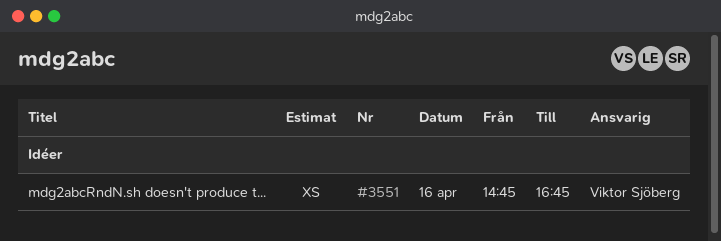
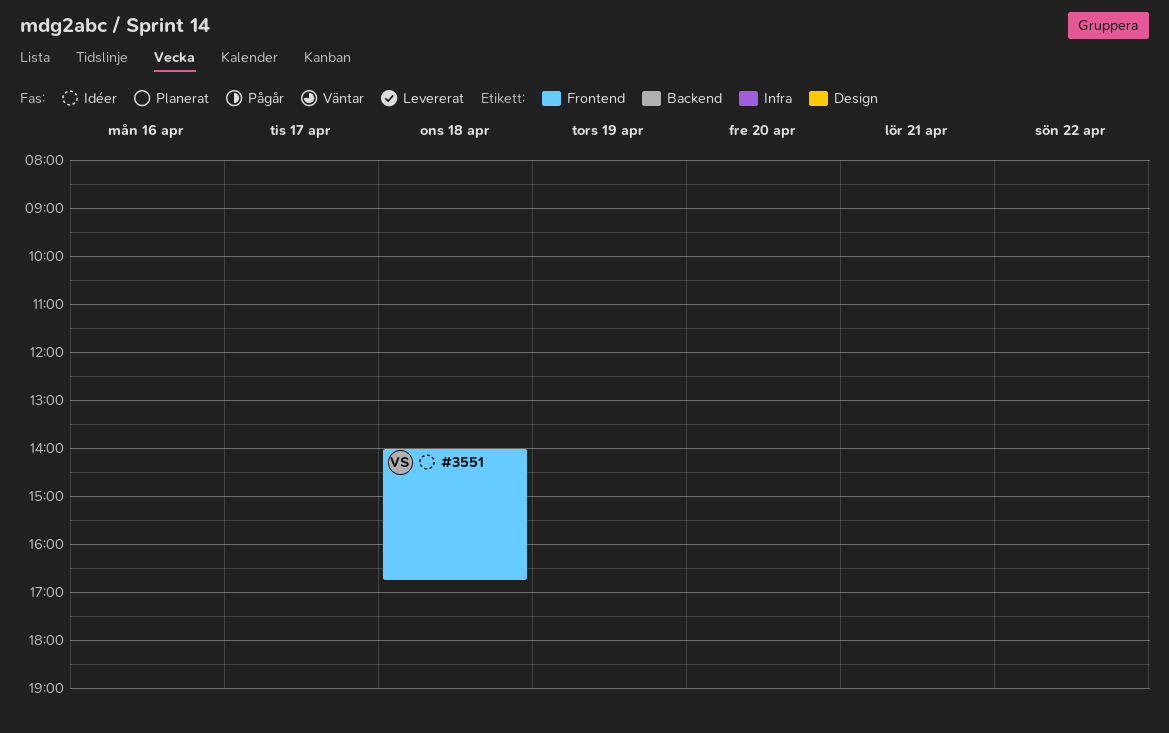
#3551, day: Apr 16 -> Apr 18
#3551, begins: 14:45 -> 14:00

